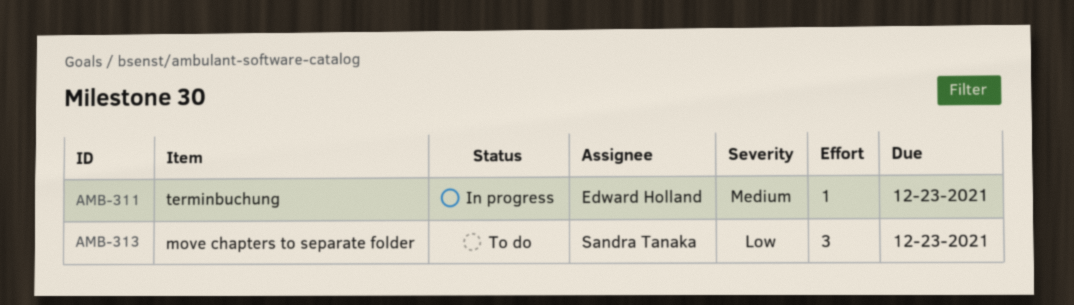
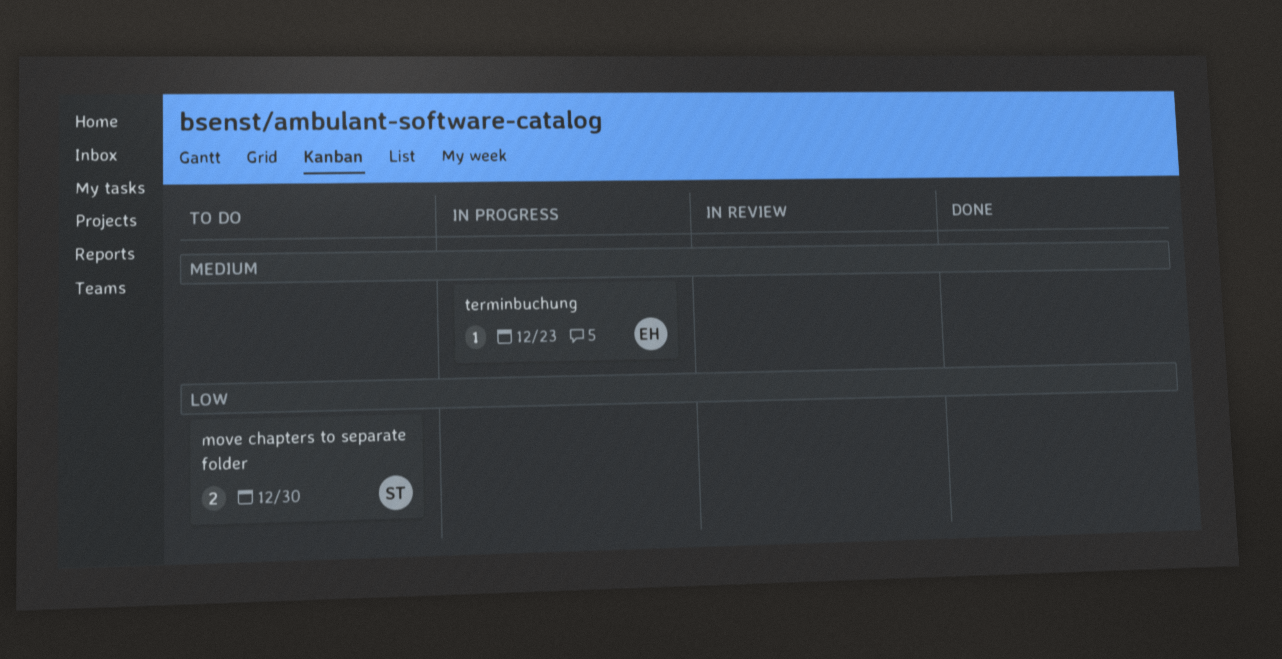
move chapters to separate folder, estimate: 3 -> 2
move chapters to separate folder, due: Dec 23 -> Dec 30

